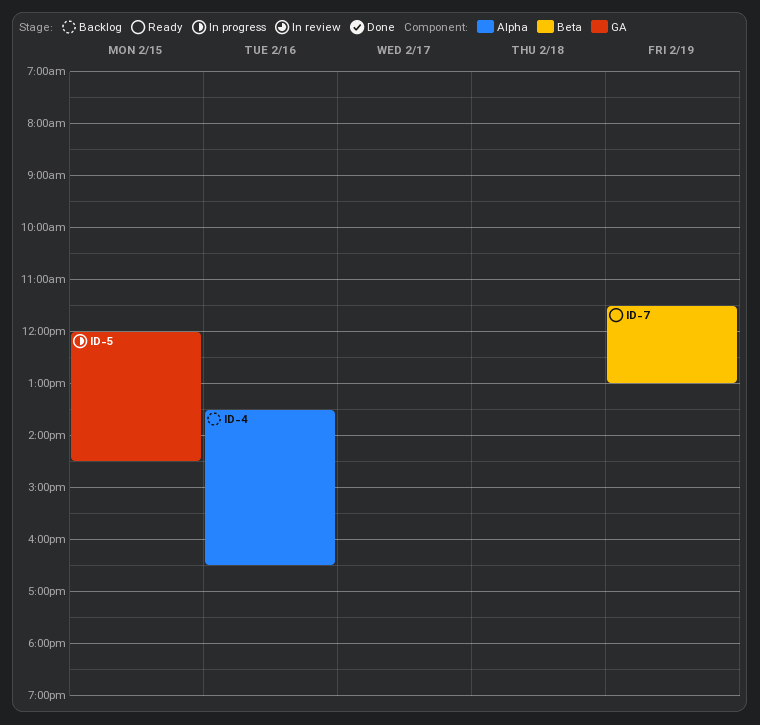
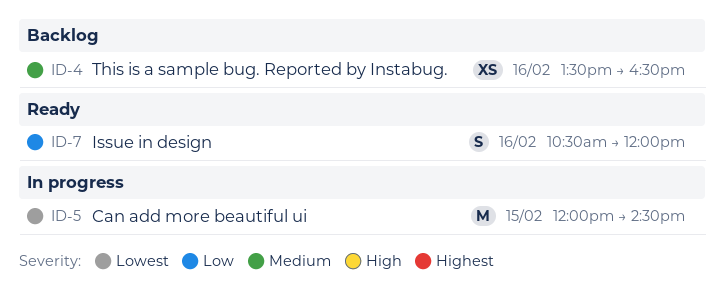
ID-7, day: Feb 19 -> Feb 16
ID-7, begins: 11:30 -> 10:30
ID-7, ends: 13:00 -> 12:00

